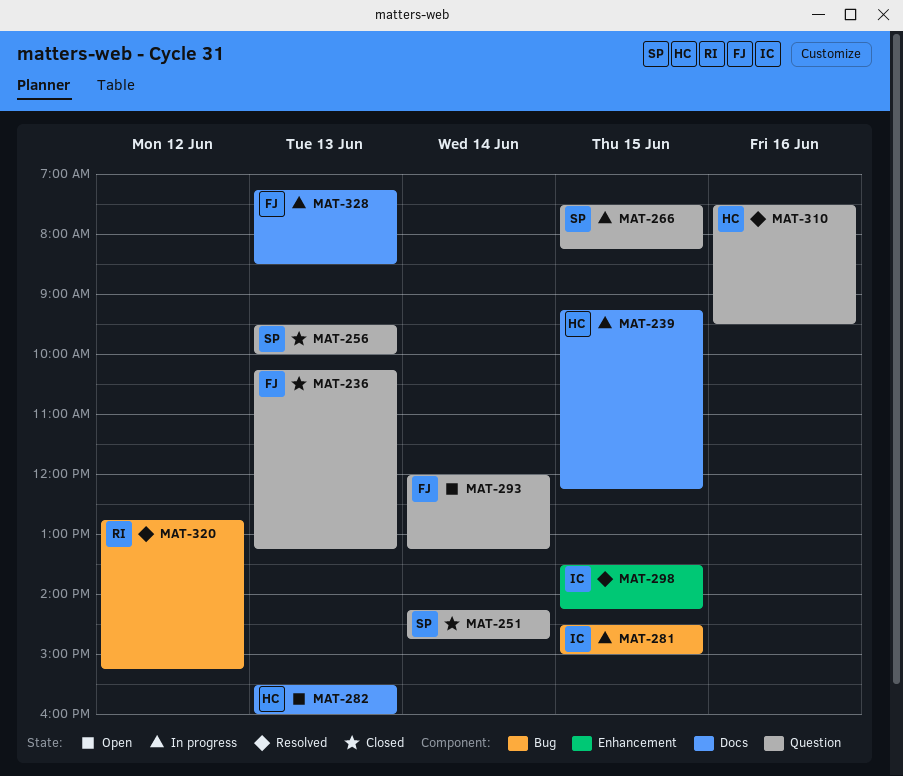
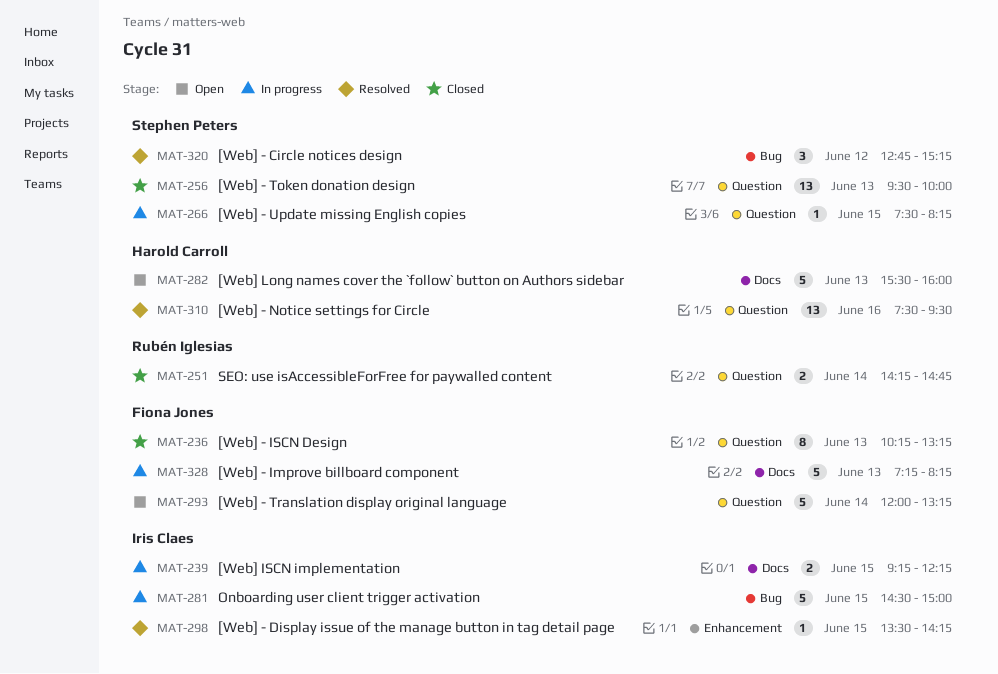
MAT-239, owner: Harold Carroll -> Iris Claes
MAT-251, owner: Stephen Peters -> Rubén Iglesias
MAT-320, owner: Rubén Iglesias -> Stephen Peters
MAT-328, ends: 08:30 -> 08:15

